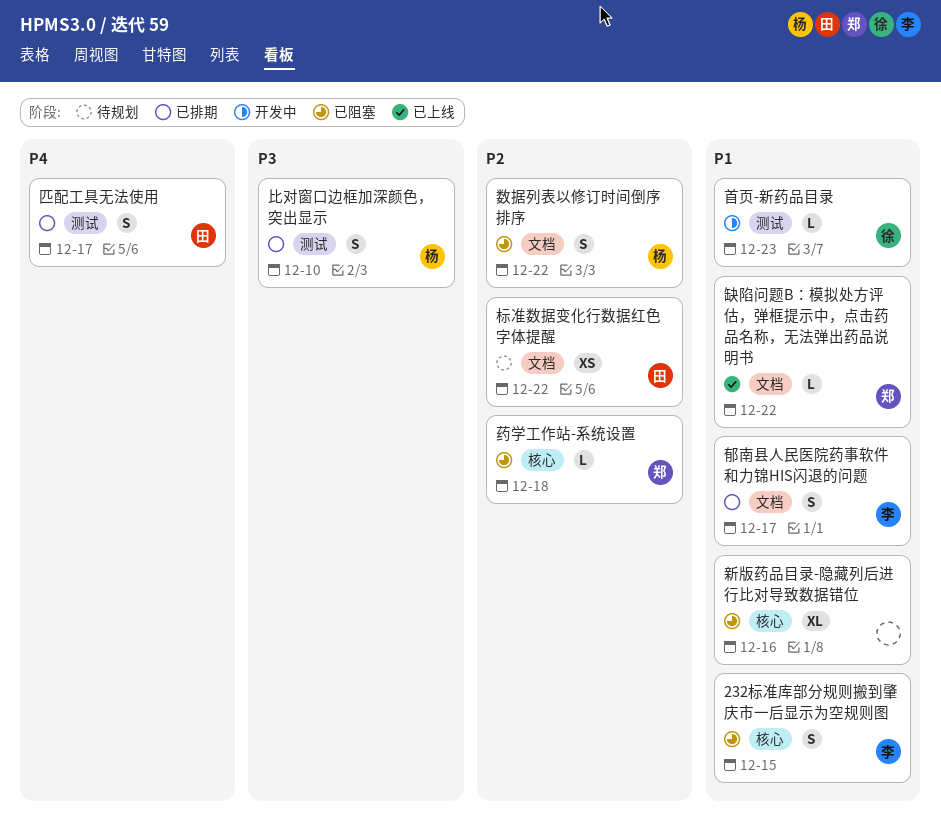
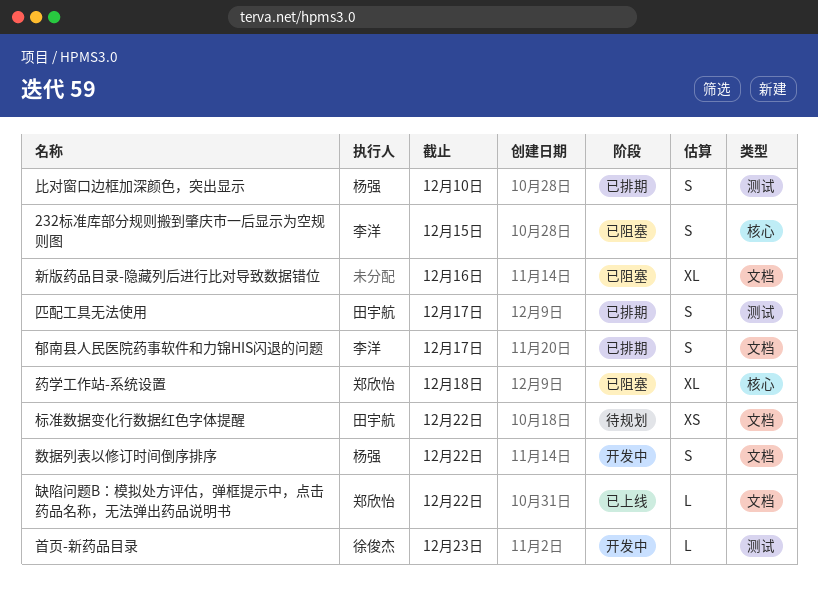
数据列表以修订时间倒序排序, status: 已阻塞 -> 开发中
新版药品目录-隐藏列后进行比对导致数据错位, label: 核心 -> 文档
药学工作站-系统设置, estimate: L -> XL

